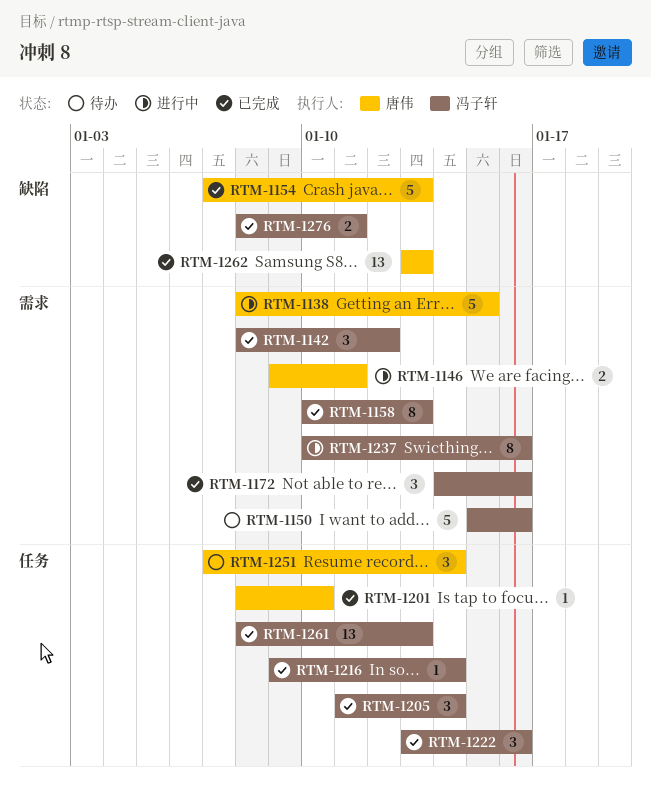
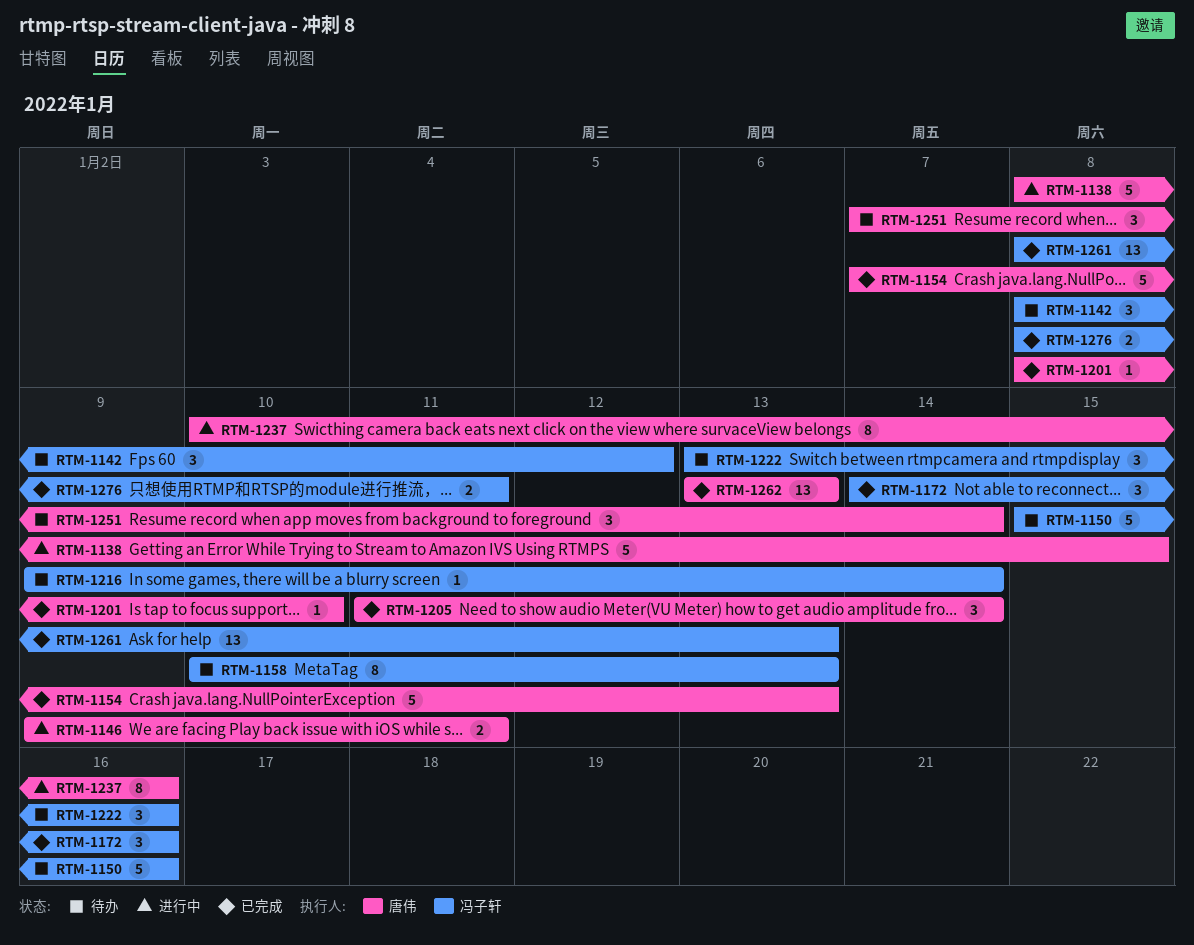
RTM-1142, status: 已完成 -> 待办
RTM-1158, status: 已完成 -> 待办
RTM-1205, owner: 冯子轩 -> 唐伟
RTM-1216, status: 已完成 -> 待办
RTM-1222, status: 已完成 -> 待办
RTM-1237, owner: 冯子轩 -> 唐伟

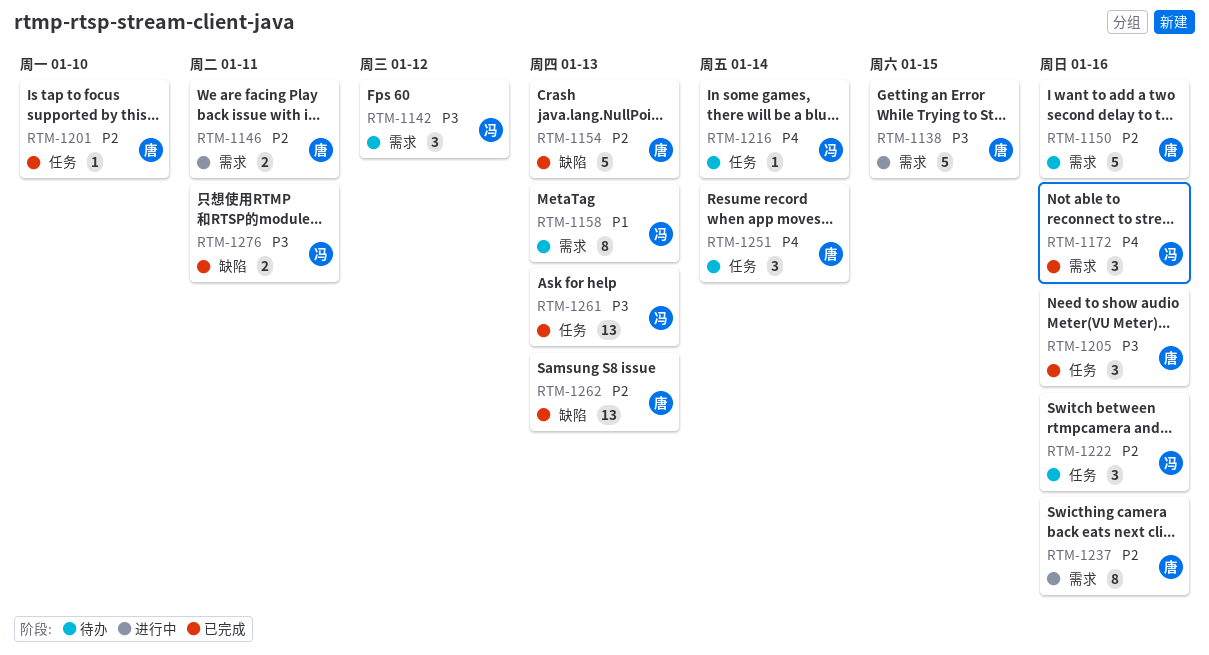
RTM-1150, owner: 冯子轩 -> 唐伟
RTM-1205, due: Jan 14 -> Jan 16

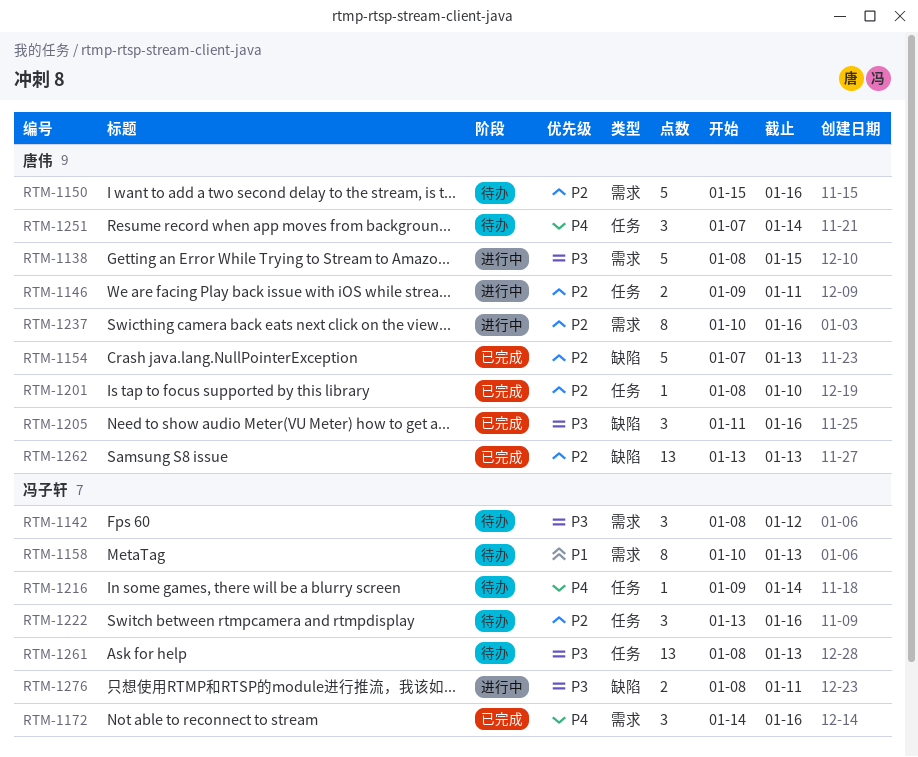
RTM-1146, label: 需求 -> 任务
RTM-1205, label: 任务 -> 缺陷
RTM-1261, status: 已完成 -> 待办
RTM-1276, status: 已完成 -> 进行中

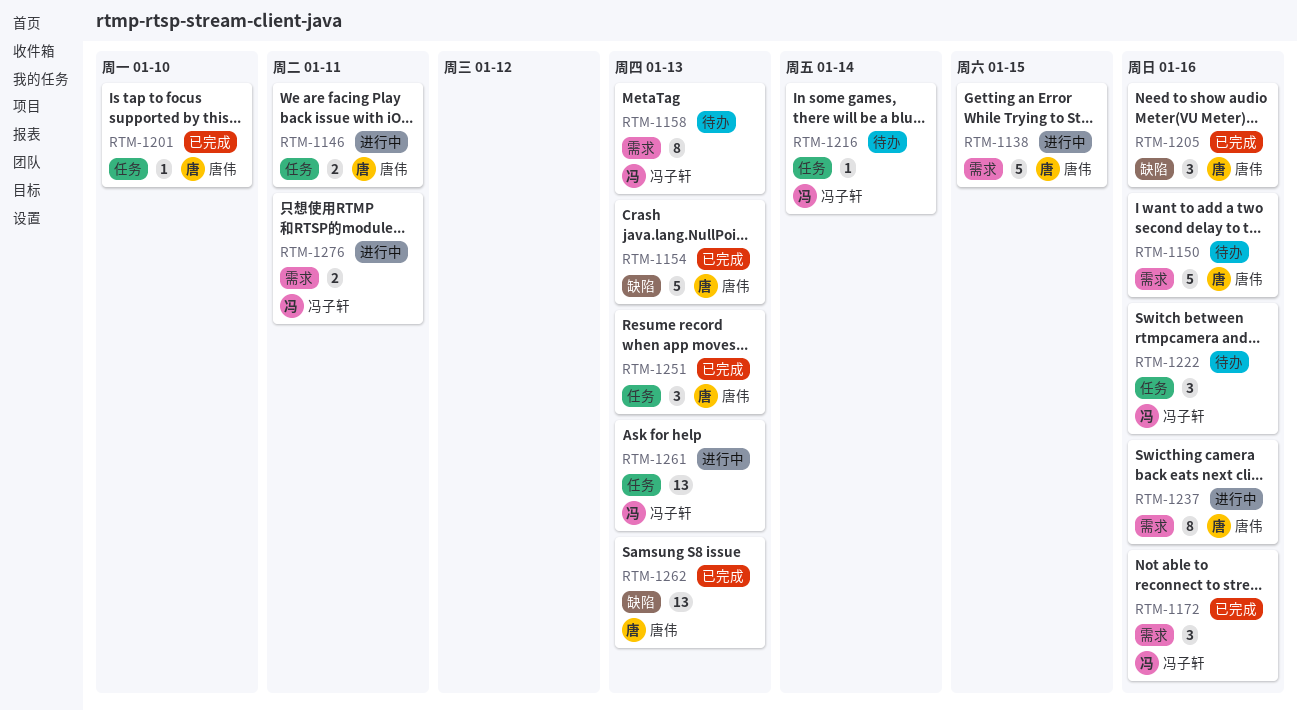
RTM-1142: present -> none
RTM-1251, status: 待办 -> 已完成
RTM-1251, due: Jan 14 -> Jan 13
RTM-1261, status: 待办 -> 进行中
RTM-1276, label: 缺陷 -> 需求

